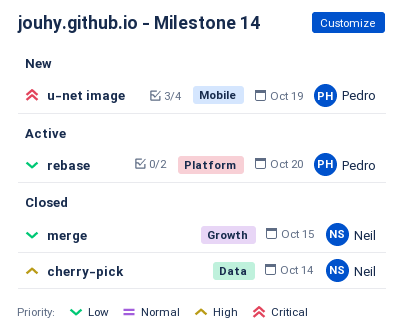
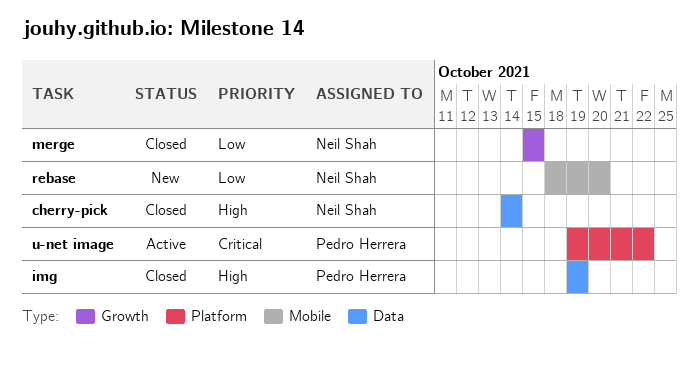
img: none -> present
rebase, status: Active -> New
rebase, owner: Pedro Herrera -> Neil Shah
rebase, label: Platform -> Mobile
u-net image, status: New -> Active
u-net image, label: Mobile -> Platform
u-net image, due: Oct 19 -> Oct 22

